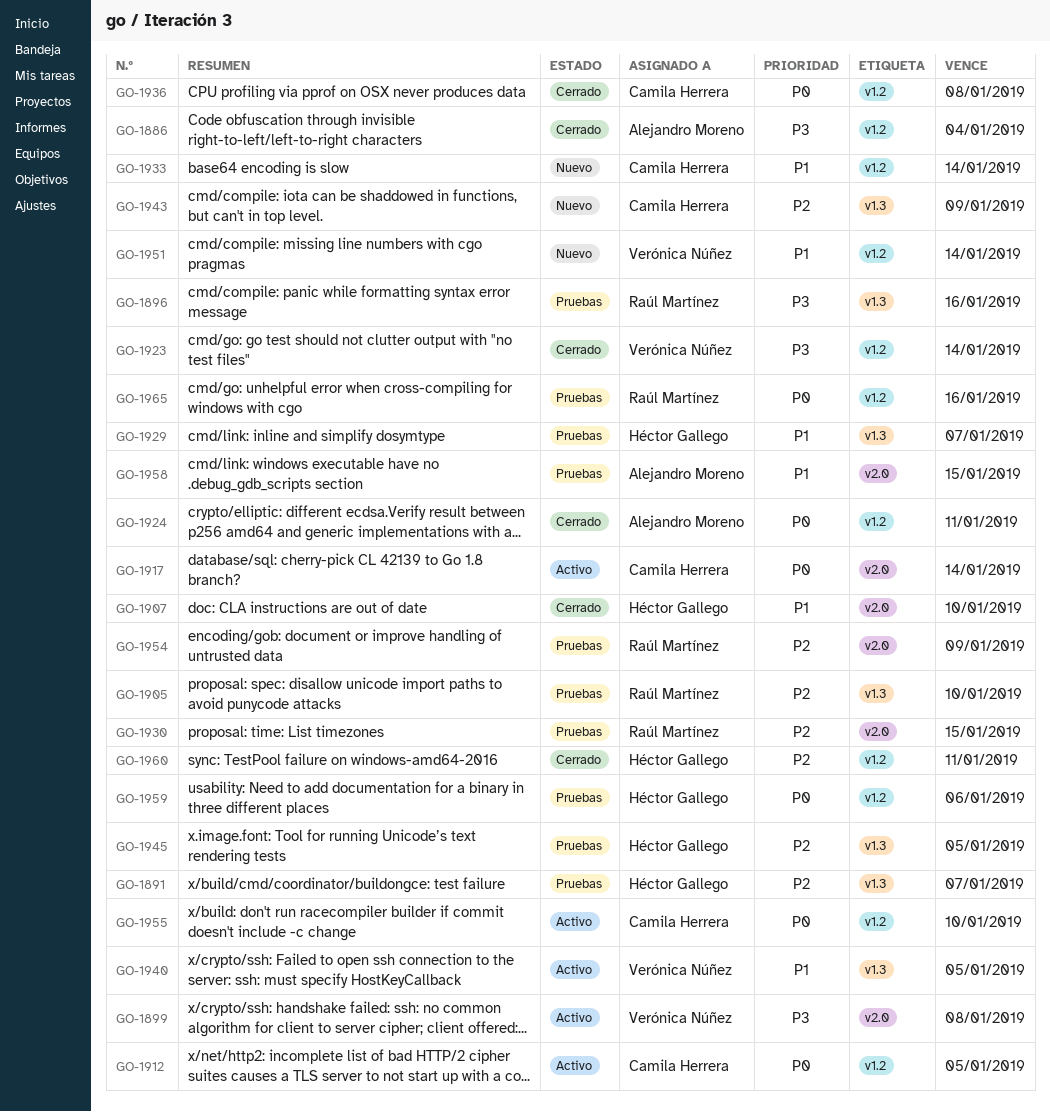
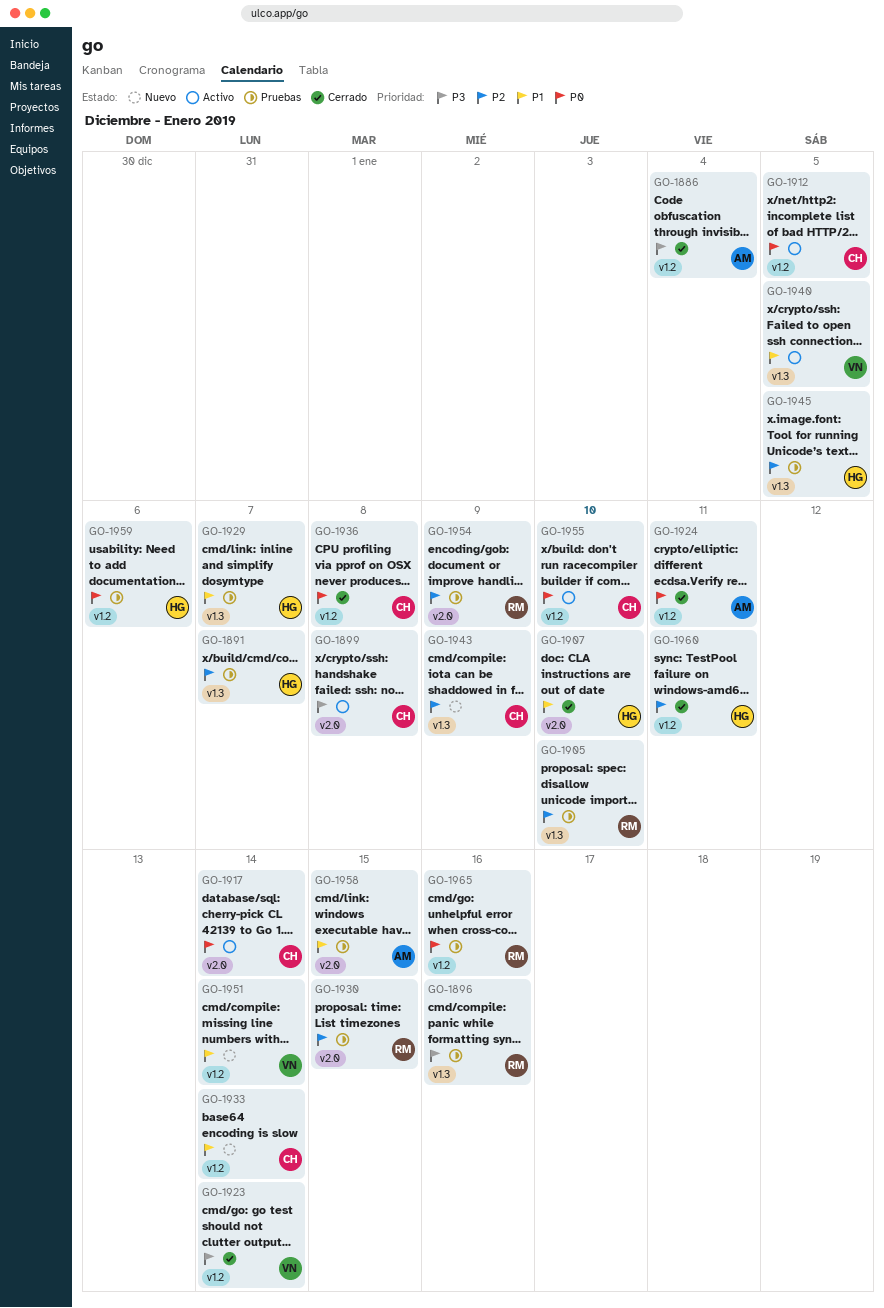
GO-1899, owner: Verónica Núñez -> Camila Herrera

